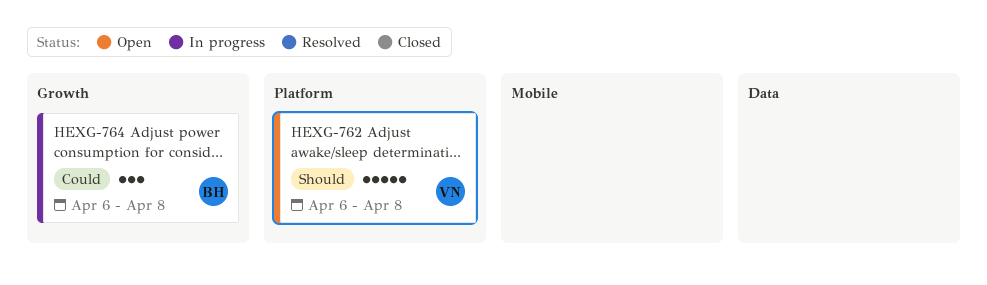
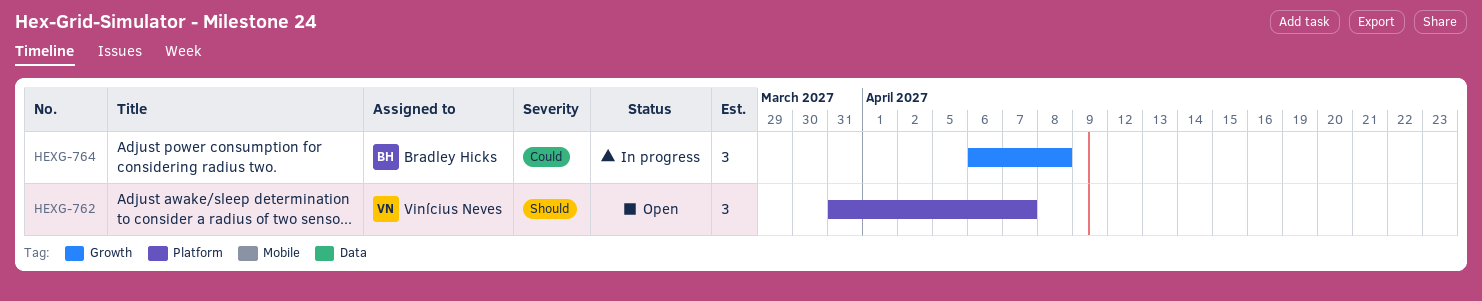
HEXG-762, estimate: 5 -> 3
HEXG-762, start: Apr 6 -> Mar 31
HEXG-762, due: Apr 8 -> Apr 7

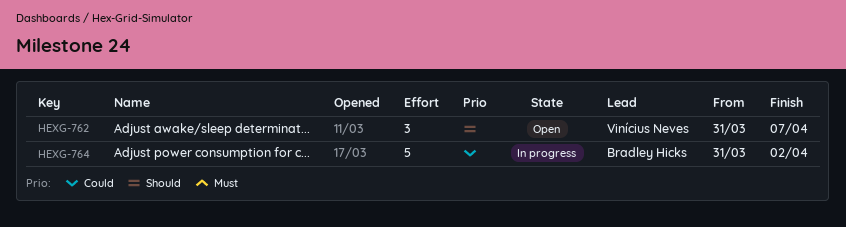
HEXG-764, estimate: 3 -> 5
HEXG-764, start: Apr 6 -> Mar 31
HEXG-764, due: Apr 8 -> Apr 2

